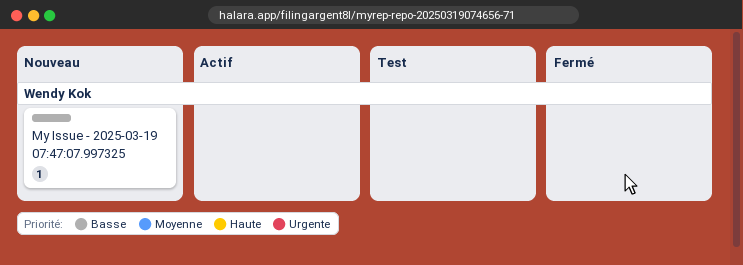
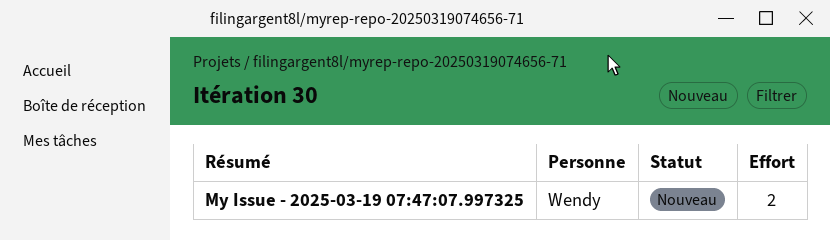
My Issue - 2025-03-19 07:47:07.997325, estimate: 1 -> 2

